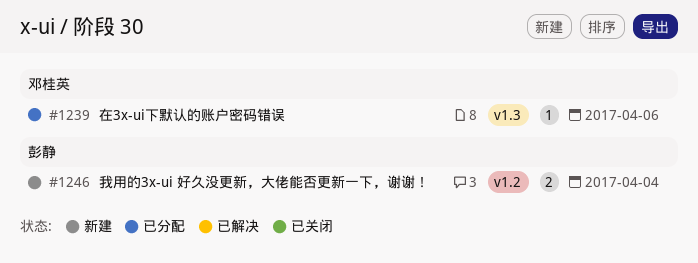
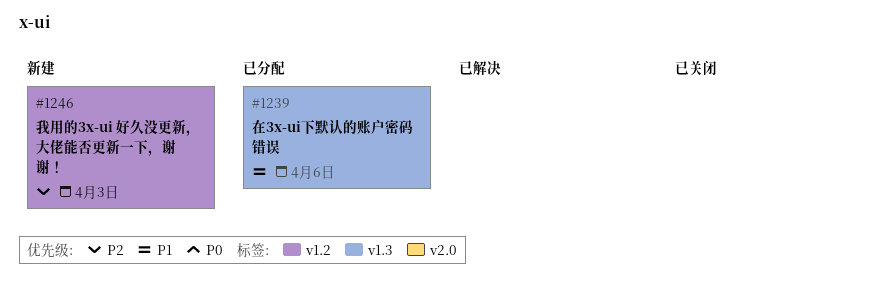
#1246, due: Apr 4 -> Apr 3

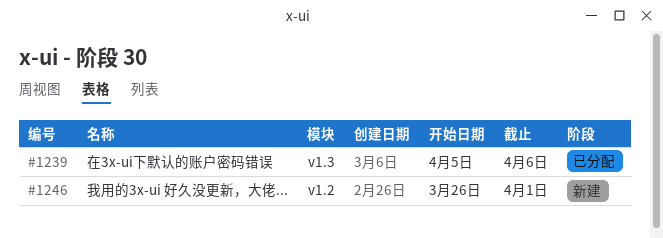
#1246, due: Apr 3 -> Apr 1

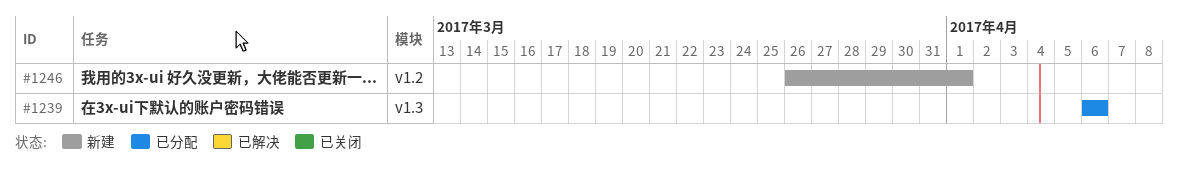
#1239, start: Apr 5 -> Apr 6

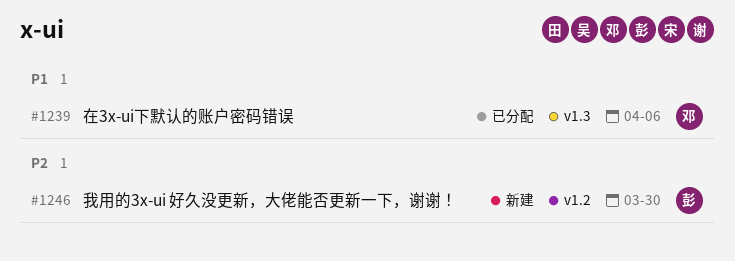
#1246, due: Apr 1 -> Mar 30

